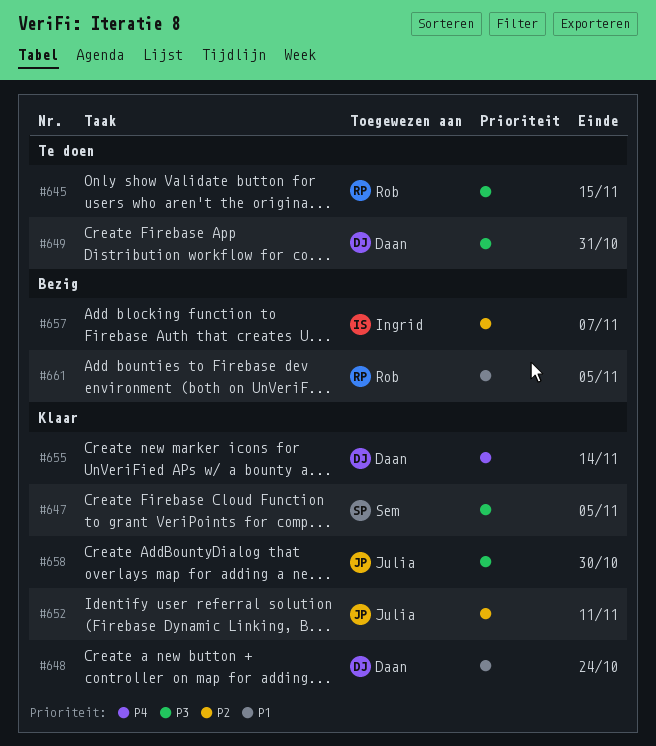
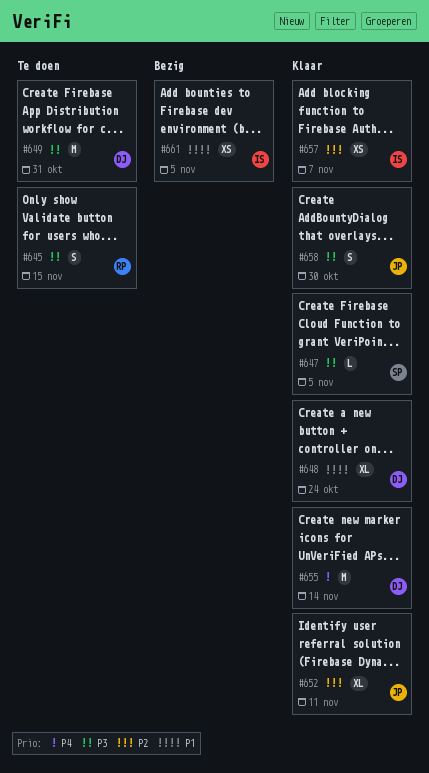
#657, status: Bezig -> Klaar
#661, owner: Rob -> Ingrid

